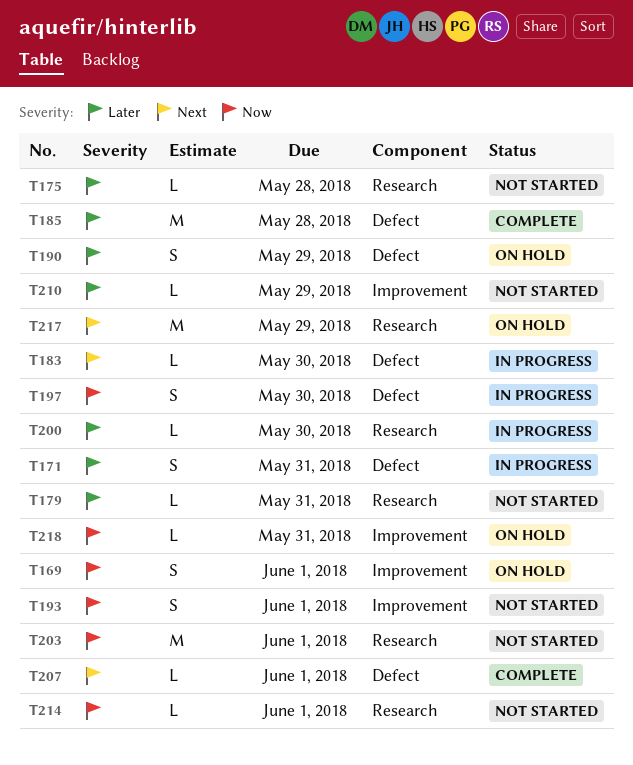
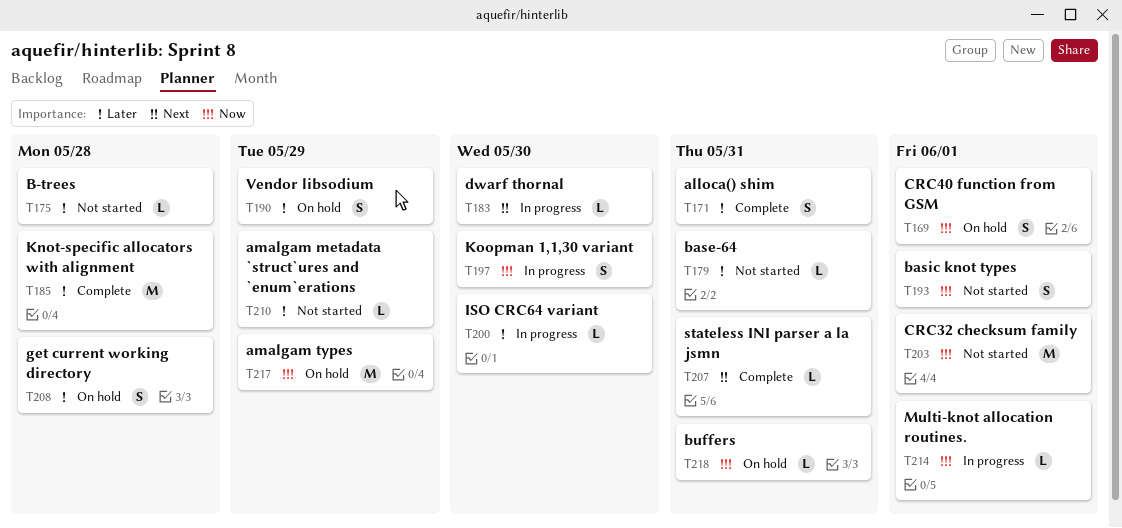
T171, status: In progress -> Complete
T207, due: Jun 1 -> May 31
T208: none -> present
T214, status: Not started -> In progress
T217, priority: Next -> Now

